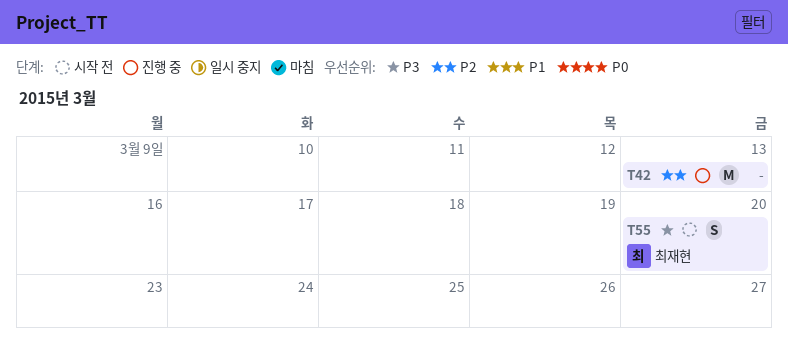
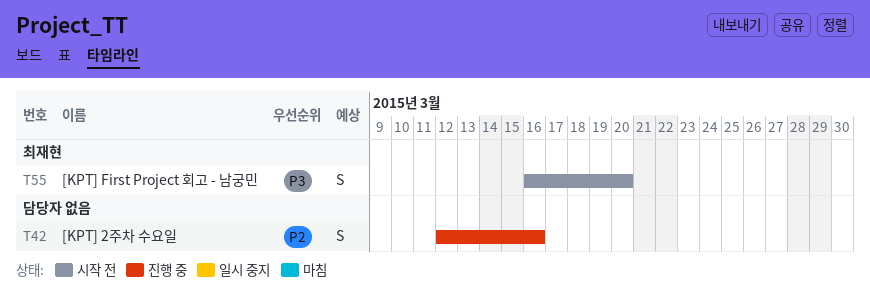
T42, estimate: M -> S
T42, due: Mar 13 -> Mar 16

